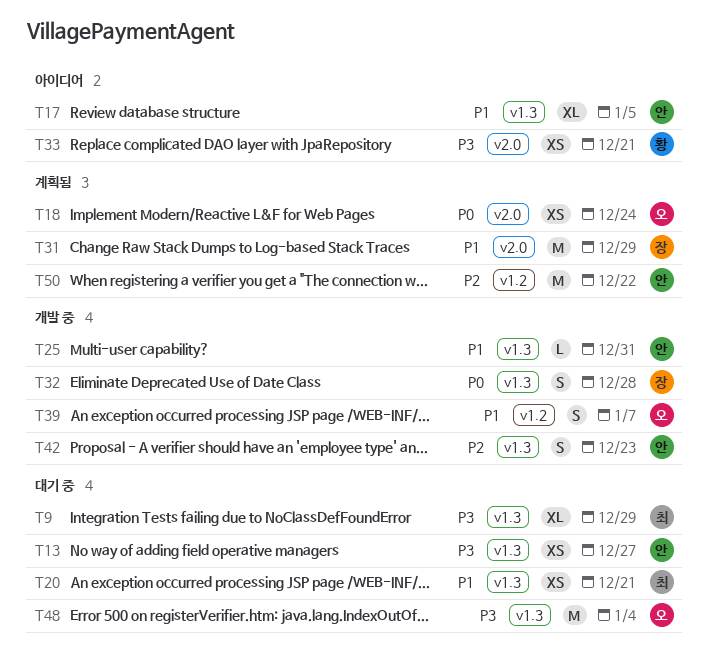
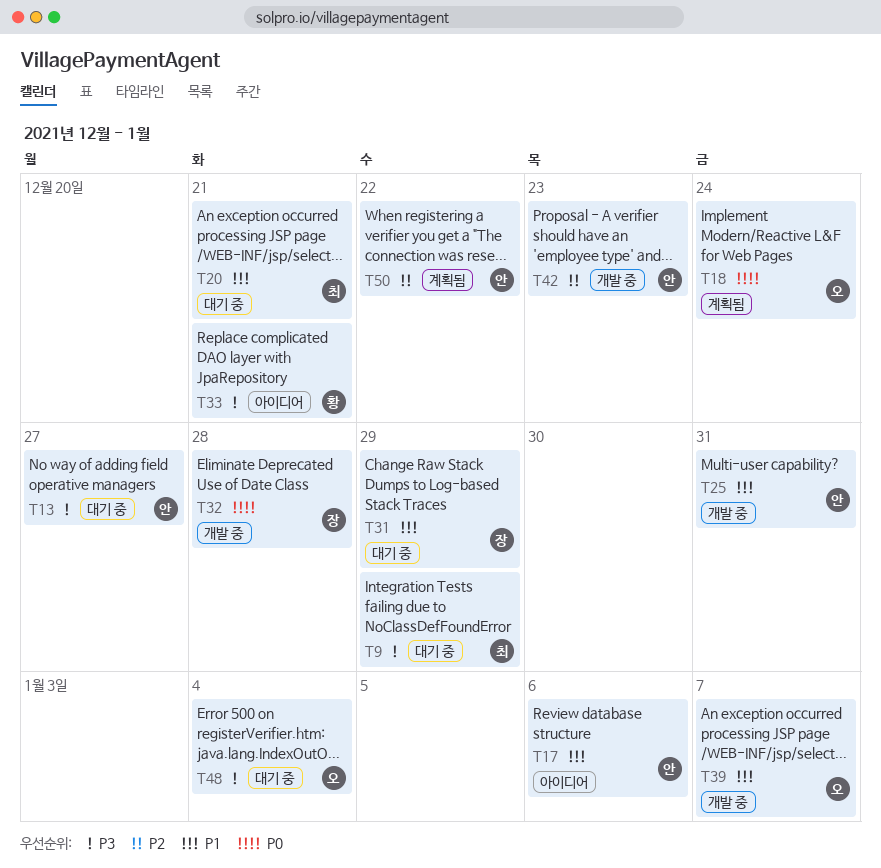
T17, due: Jan 5 -> Jan 6
T31, status: 계획됨 -> 대기 중

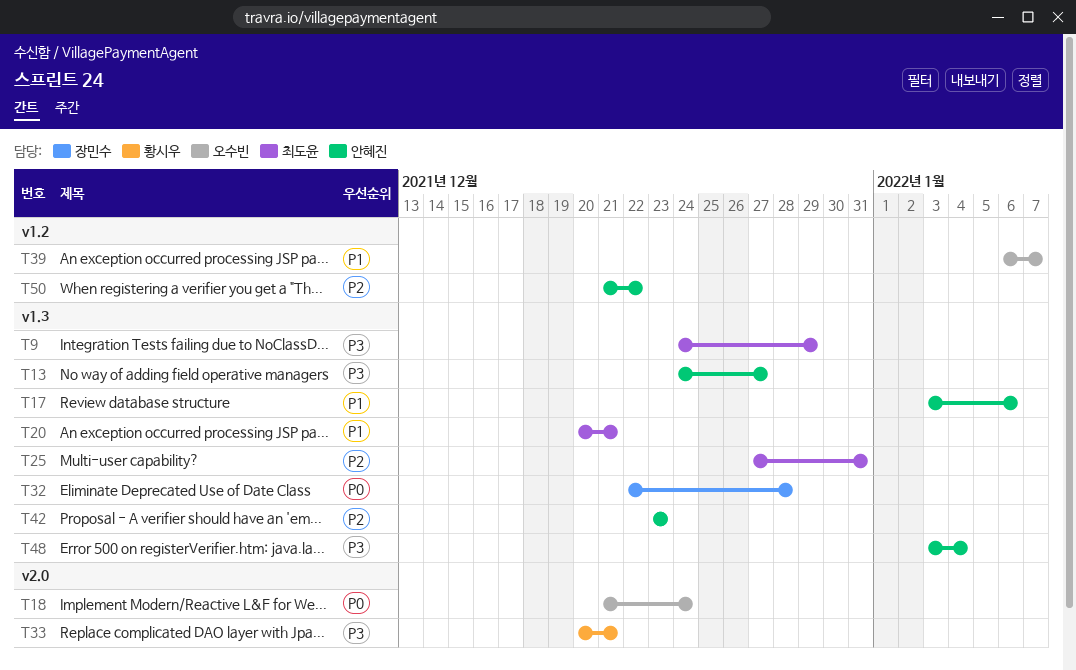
T25, owner: 안혜진 -> 최도윤
T25, priority: P1 -> P2
T31: present -> none
T48, owner: 오수빈 -> 안혜진

